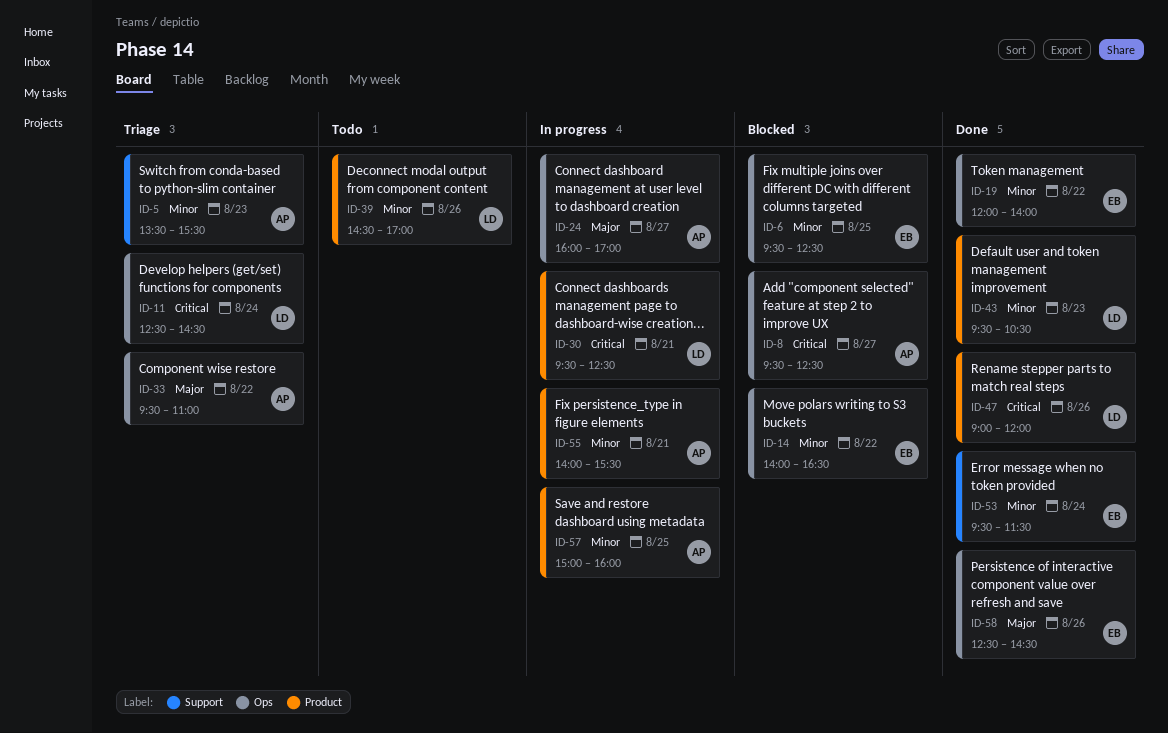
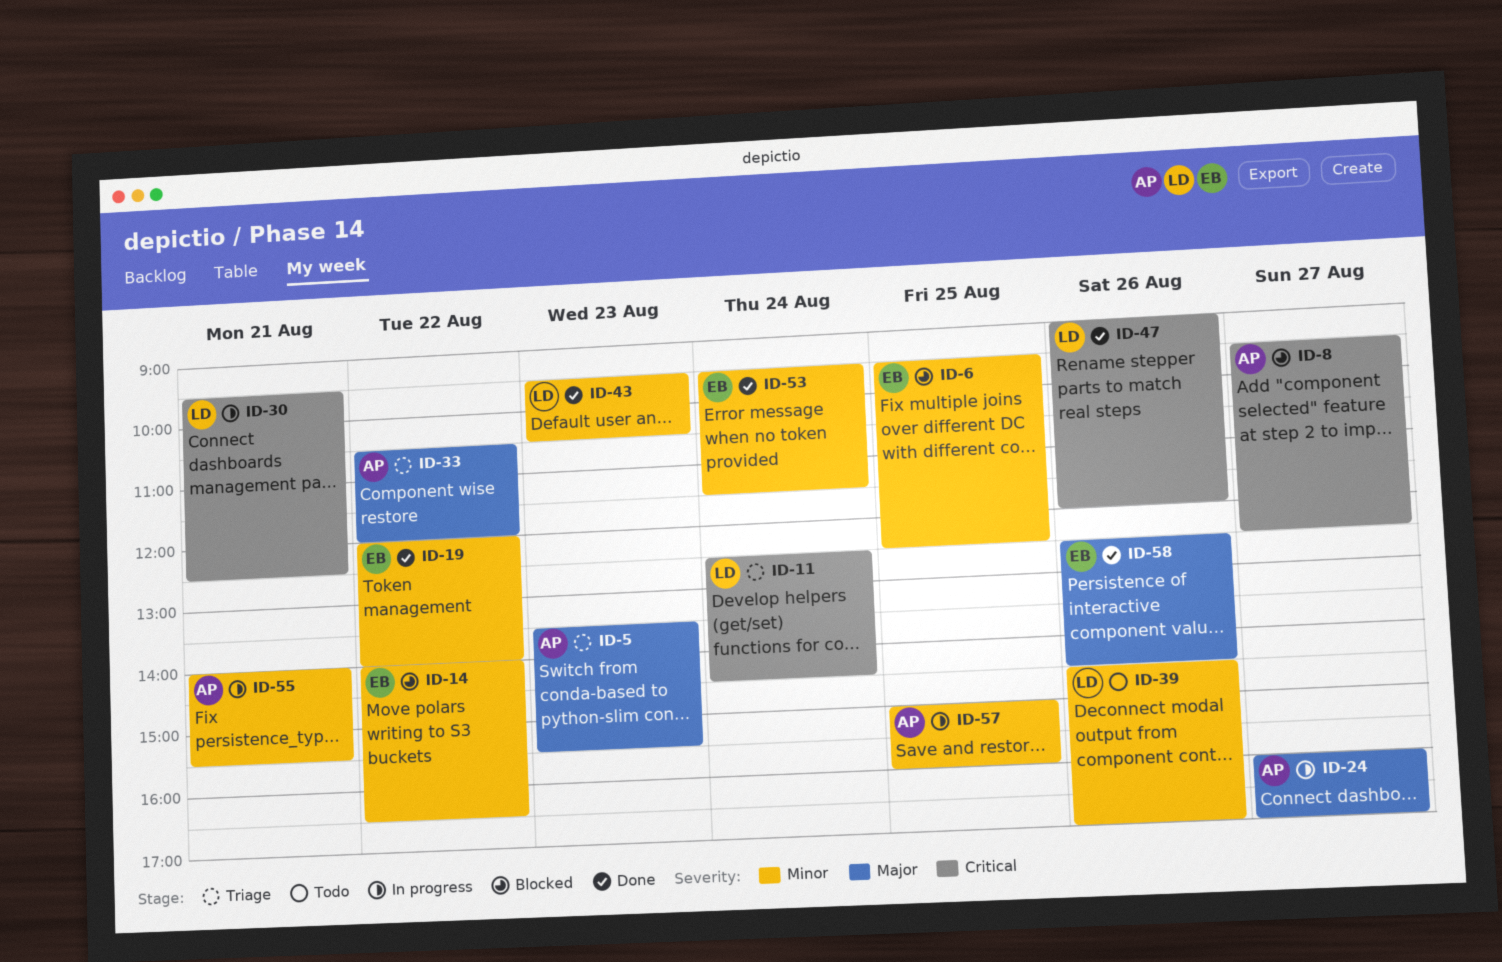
ID-5, priority: Minor -> Major
ID-33, begins: 09:30 -> 10:30
ID-33, ends: 11:00 -> 12:00

